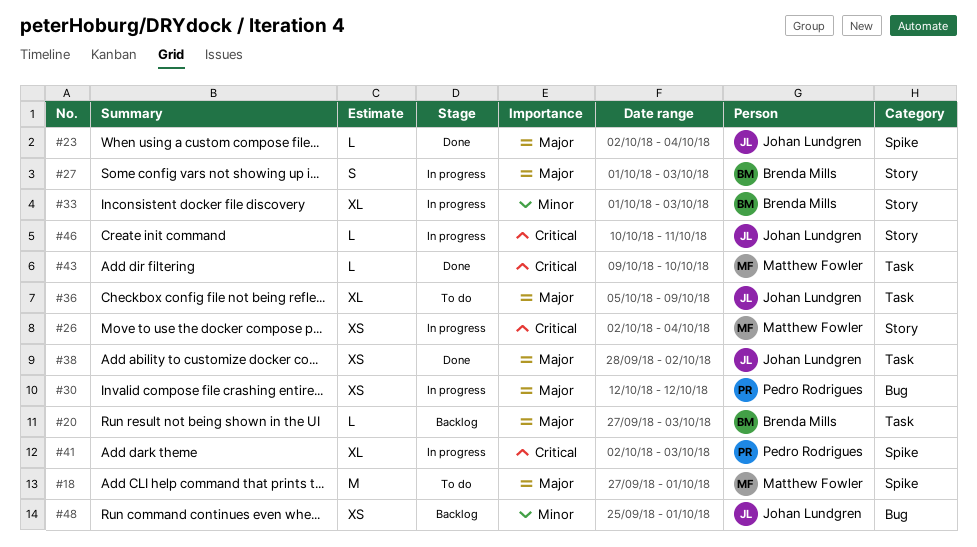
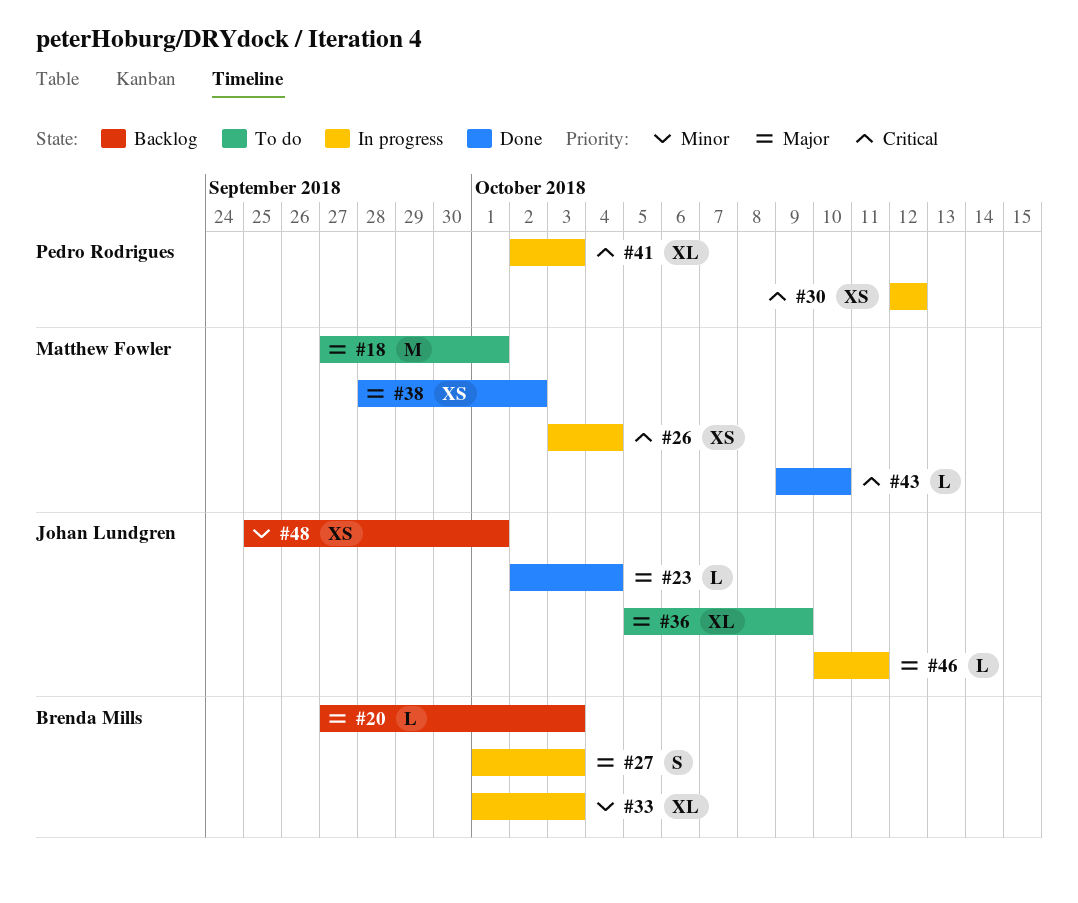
#26, start: Oct 2 -> Oct 3
#30, priority: Major -> Critical
#38, owner: Johan Lundgren -> Matthew Fowler
#46, priority: Critical -> Major

